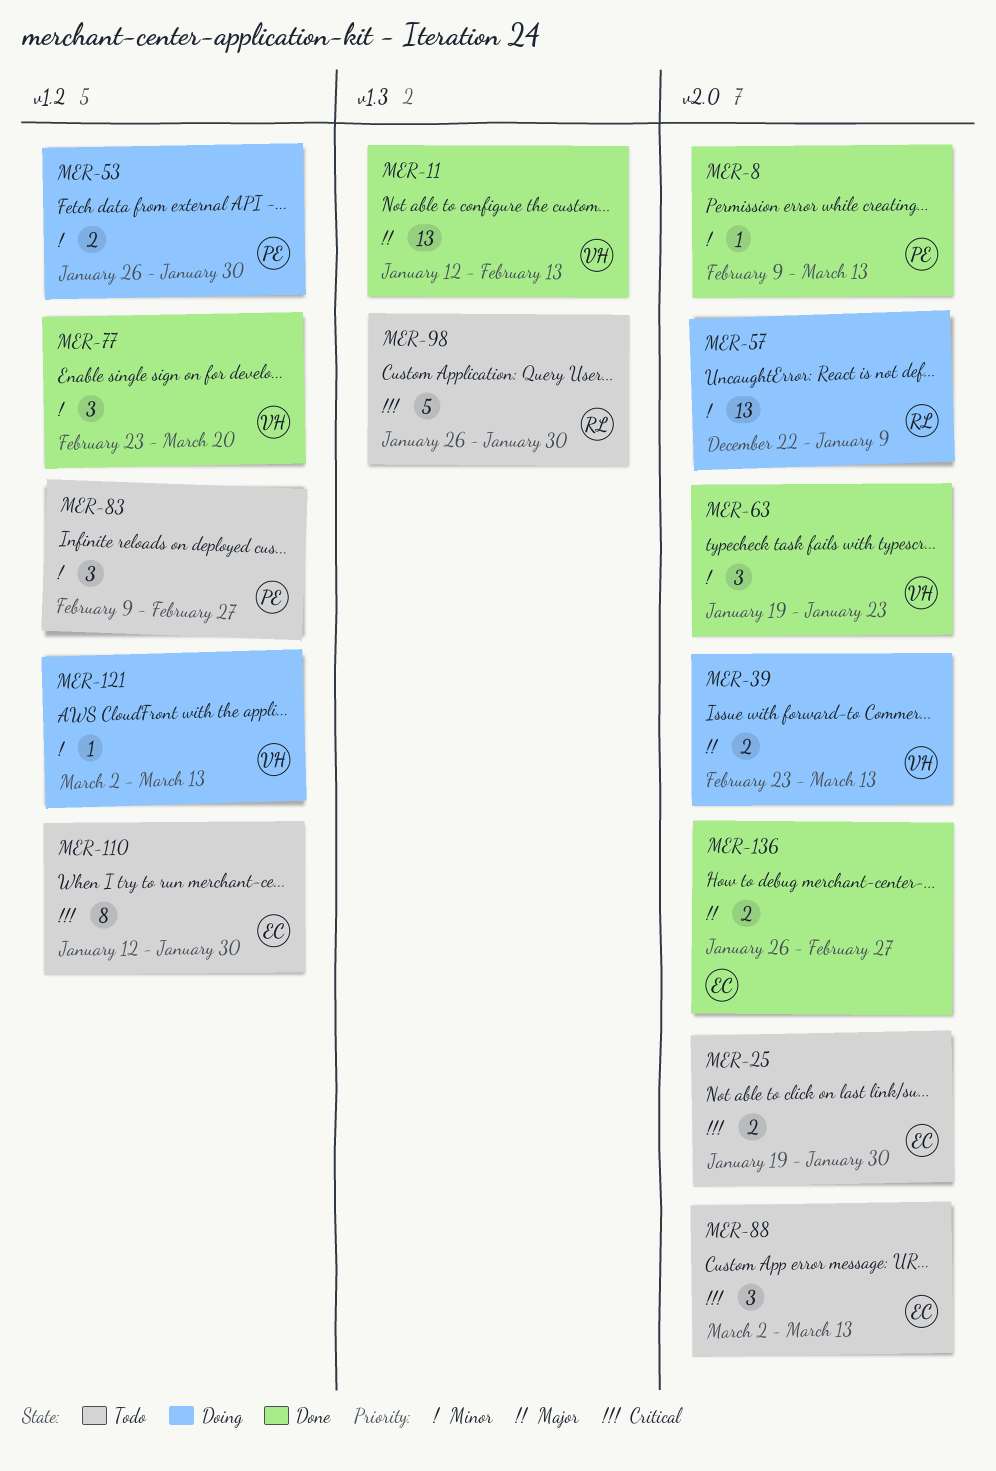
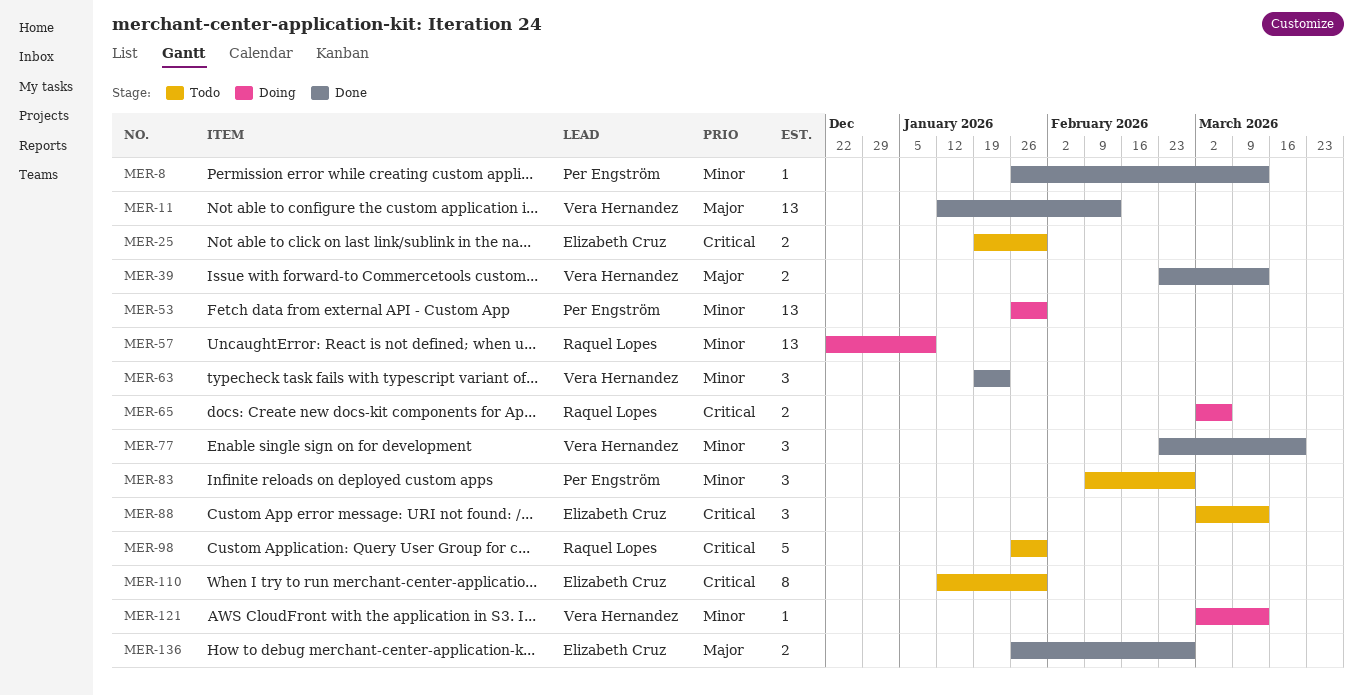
MER-8, start: Feb 9 -> Jan 26
MER-39, status: Doing -> Done
MER-53, estimate: 2 -> 13
MER-65: none -> present

